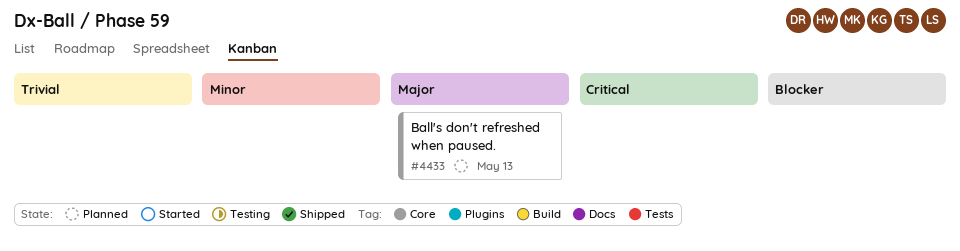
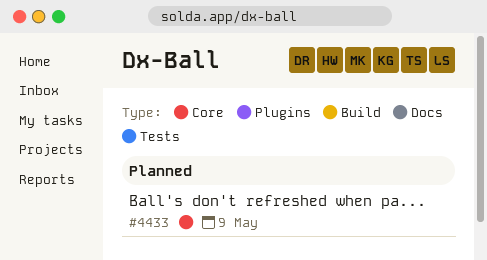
#4433, due: May 13 -> May 9

